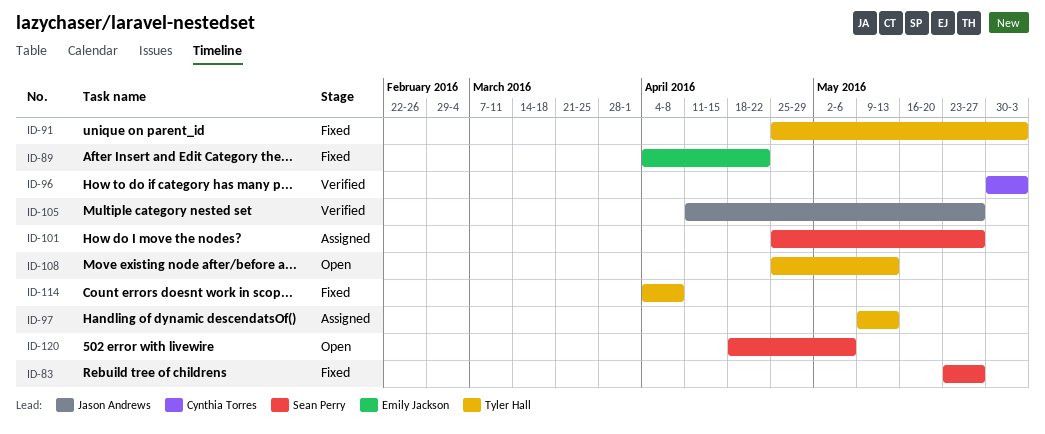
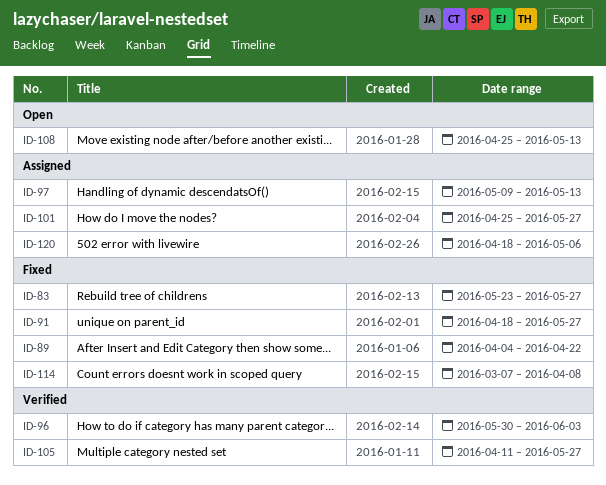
ID-91, start: Apr 25 -> Apr 18
ID-91, due: Jun 3 -> May 27
ID-114, start: Apr 4 -> Mar 7
ID-120, status: Open -> Assigned

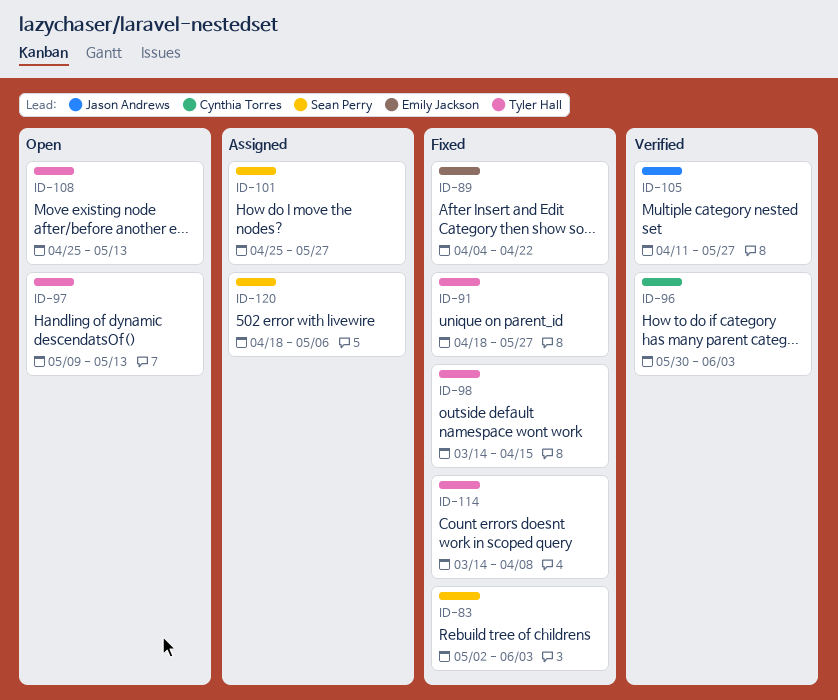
ID-83, start: May 23 -> May 2
ID-83, due: May 27 -> Jun 3
ID-97, status: Assigned -> Open
ID-98: none -> present
ID-114, start: Mar 7 -> Mar 14

